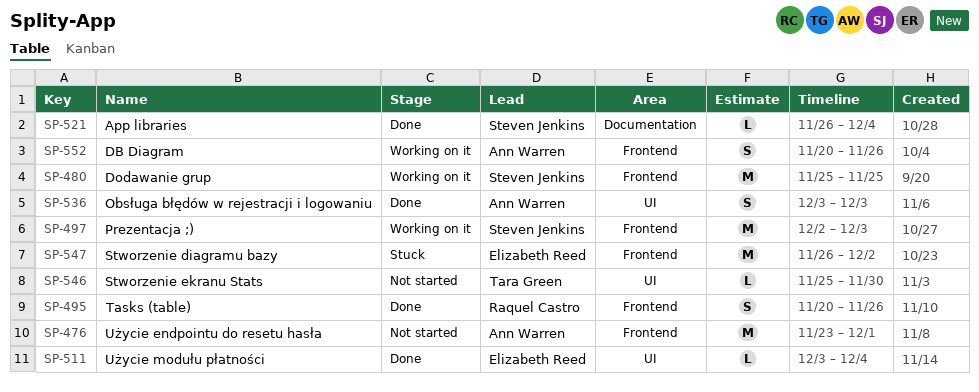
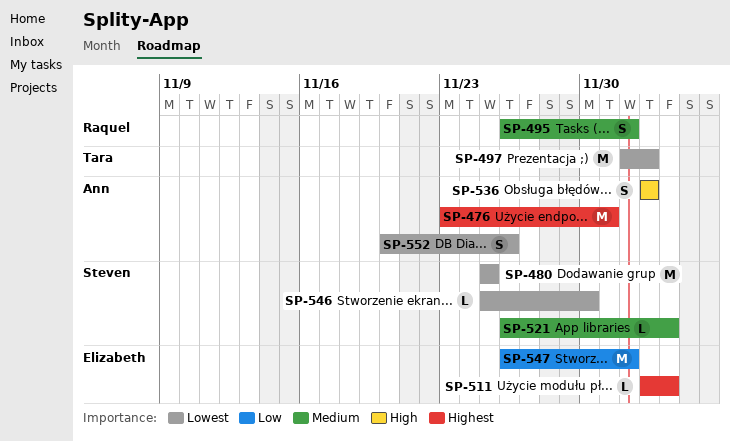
SP-495, start: Nov 20 -> Nov 26
SP-495, due: Nov 26 -> Dec 2
SP-497, owner: Steven Jenkins -> Tara Green
SP-546, owner: Tara Green -> Steven Jenkins

